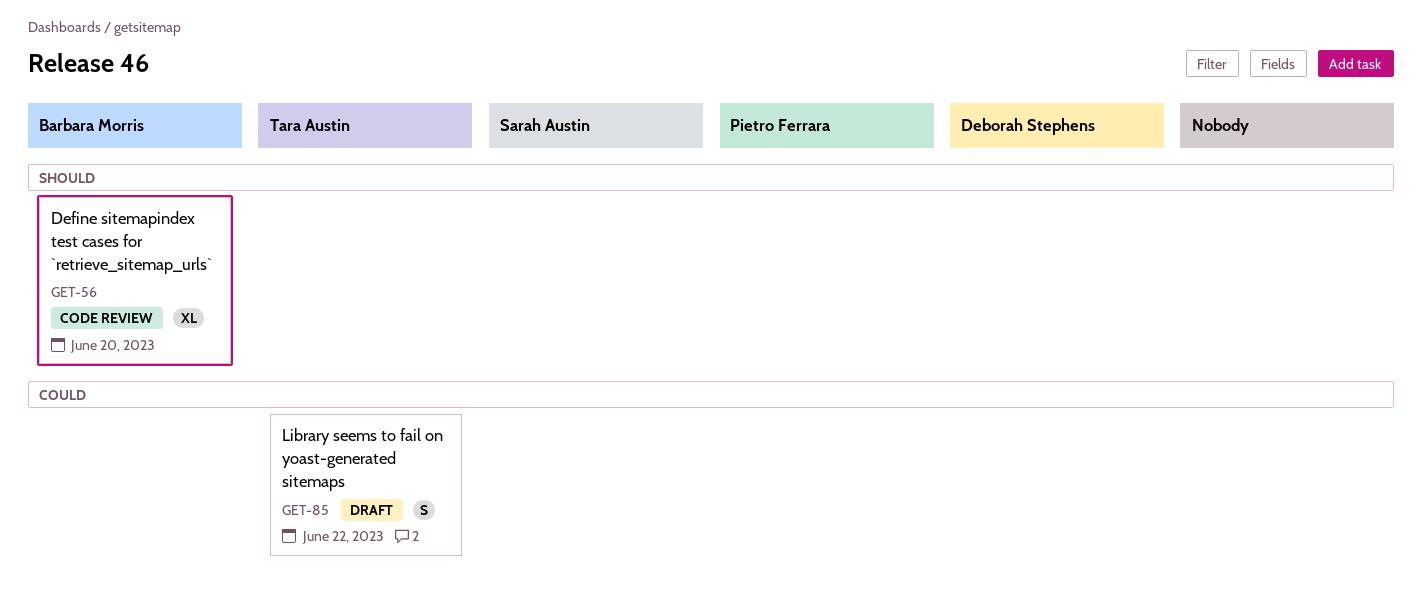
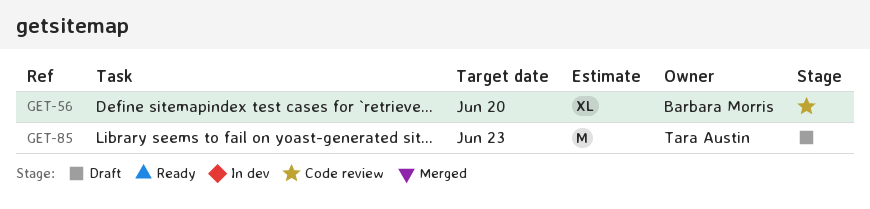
GET-85, estimate: S -> M
GET-85, due: Jun 22 -> Jun 23

